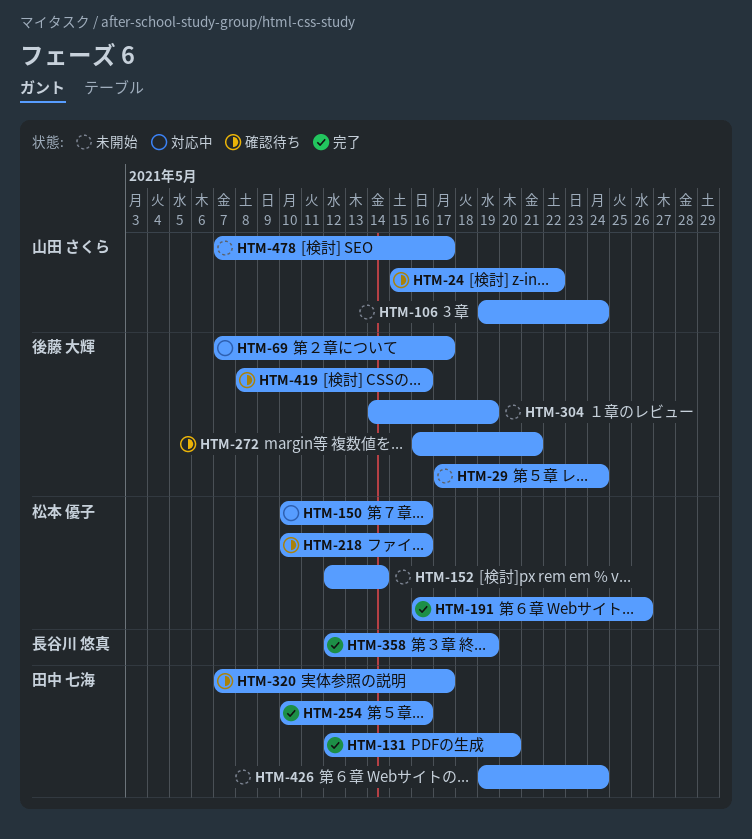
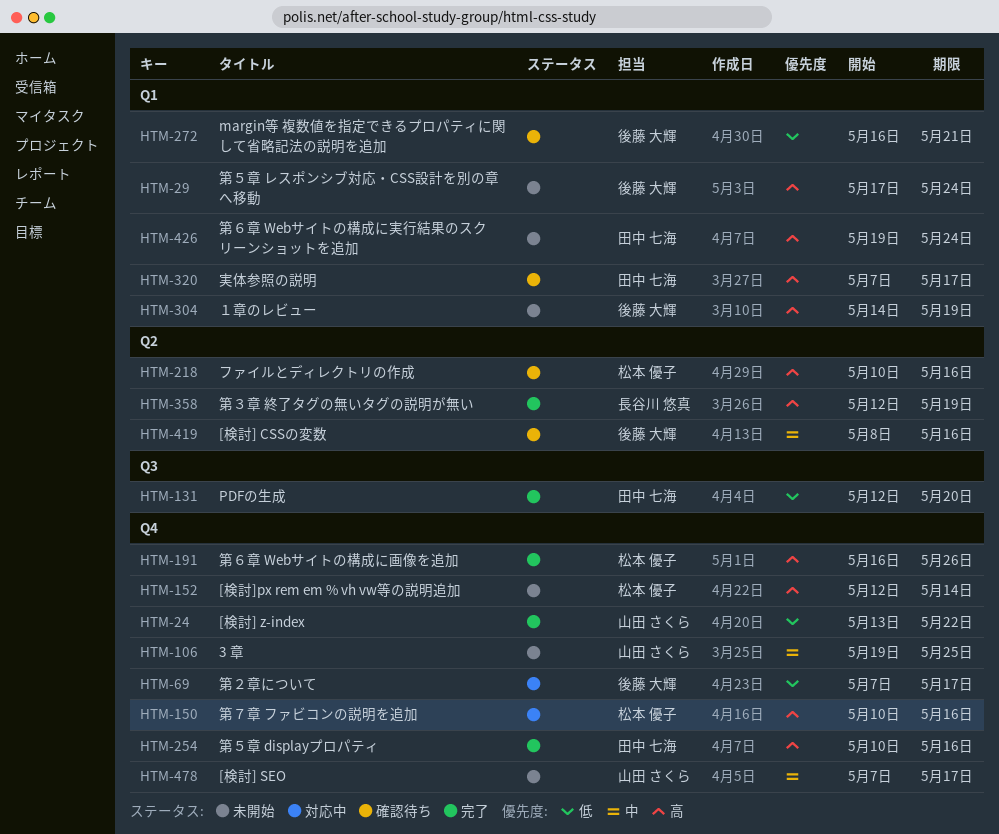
HTM-24, status: 確認待ち -> 完了
HTM-24, start: May 15 -> May 13
HTM-106, due: May 24 -> May 25

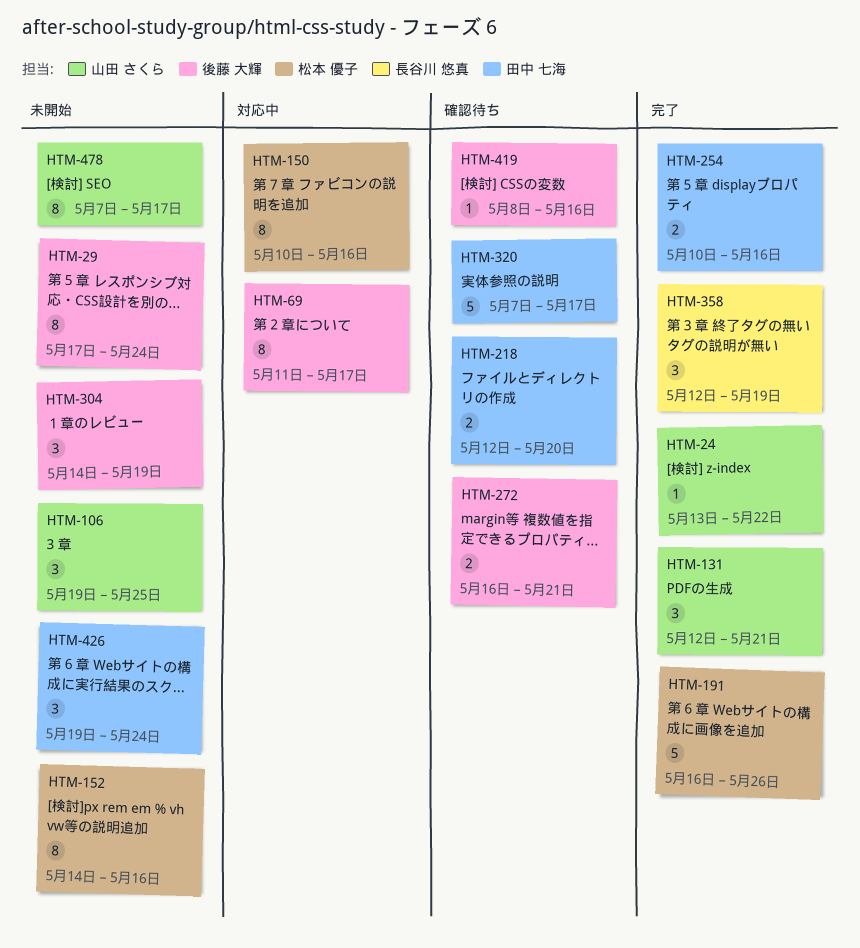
HTM-69, start: May 7 -> May 11
HTM-131, owner: 田中 七海 -> 山田 さくら
HTM-131, due: May 20 -> May 21
HTM-152, start: May 12 -> May 14
HTM-152, due: May 14 -> May 16
HTM-218, owner: 松本 優子 -> 田中 七海
HTM-218, start: May 10 -> May 12
HTM-218, due: May 16 -> May 20

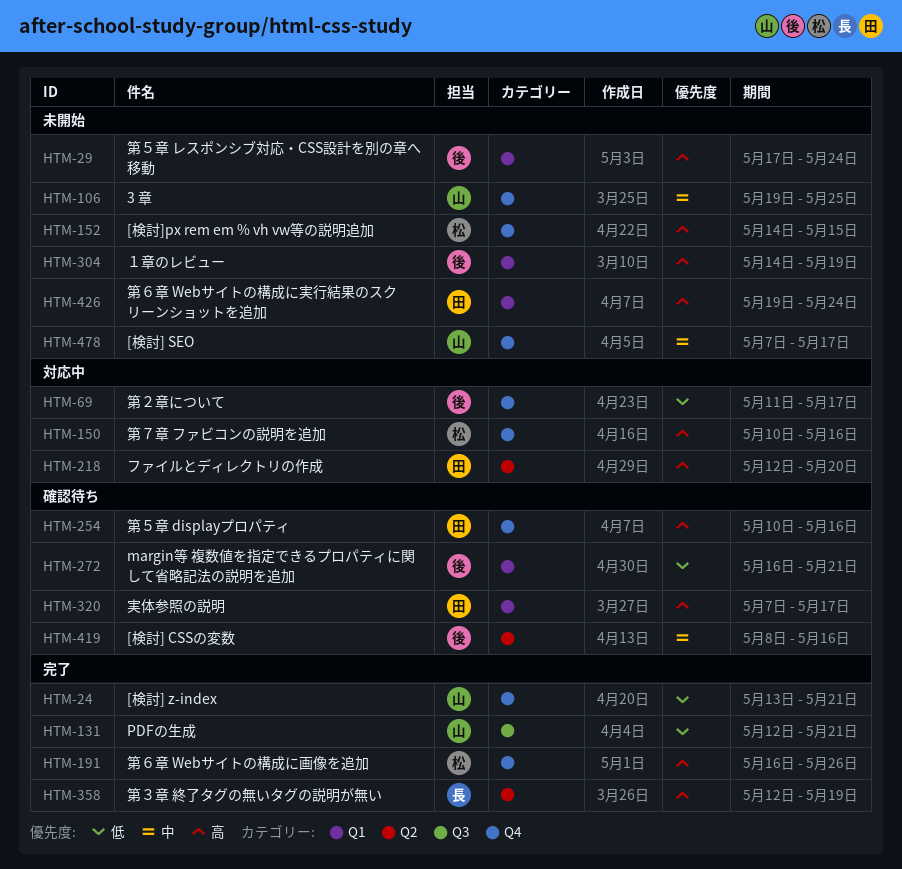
HTM-24, due: May 22 -> May 21
HTM-152, due: May 16 -> May 15
HTM-218, status: 確認待ち -> 対応中
HTM-254, status: 完了 -> 確認待ち

